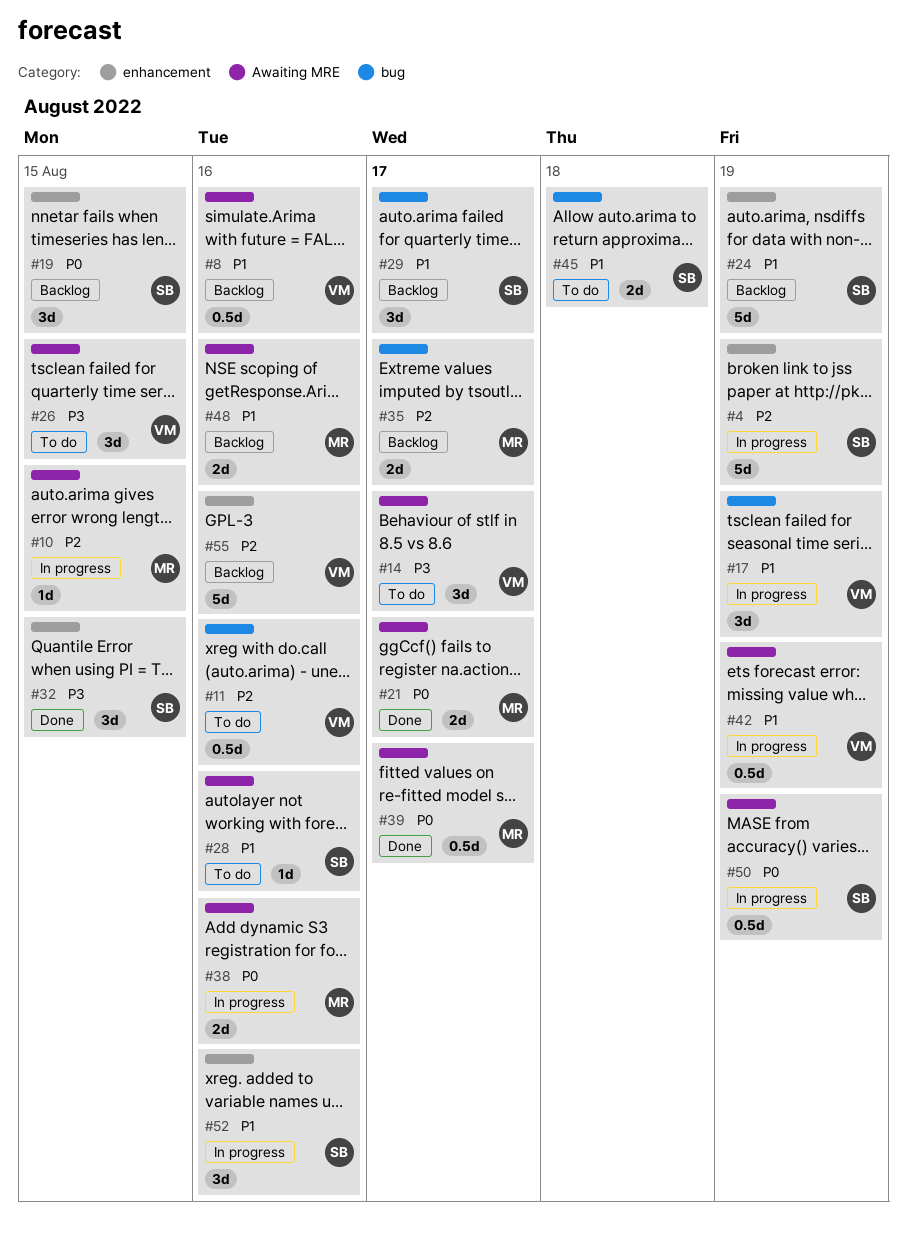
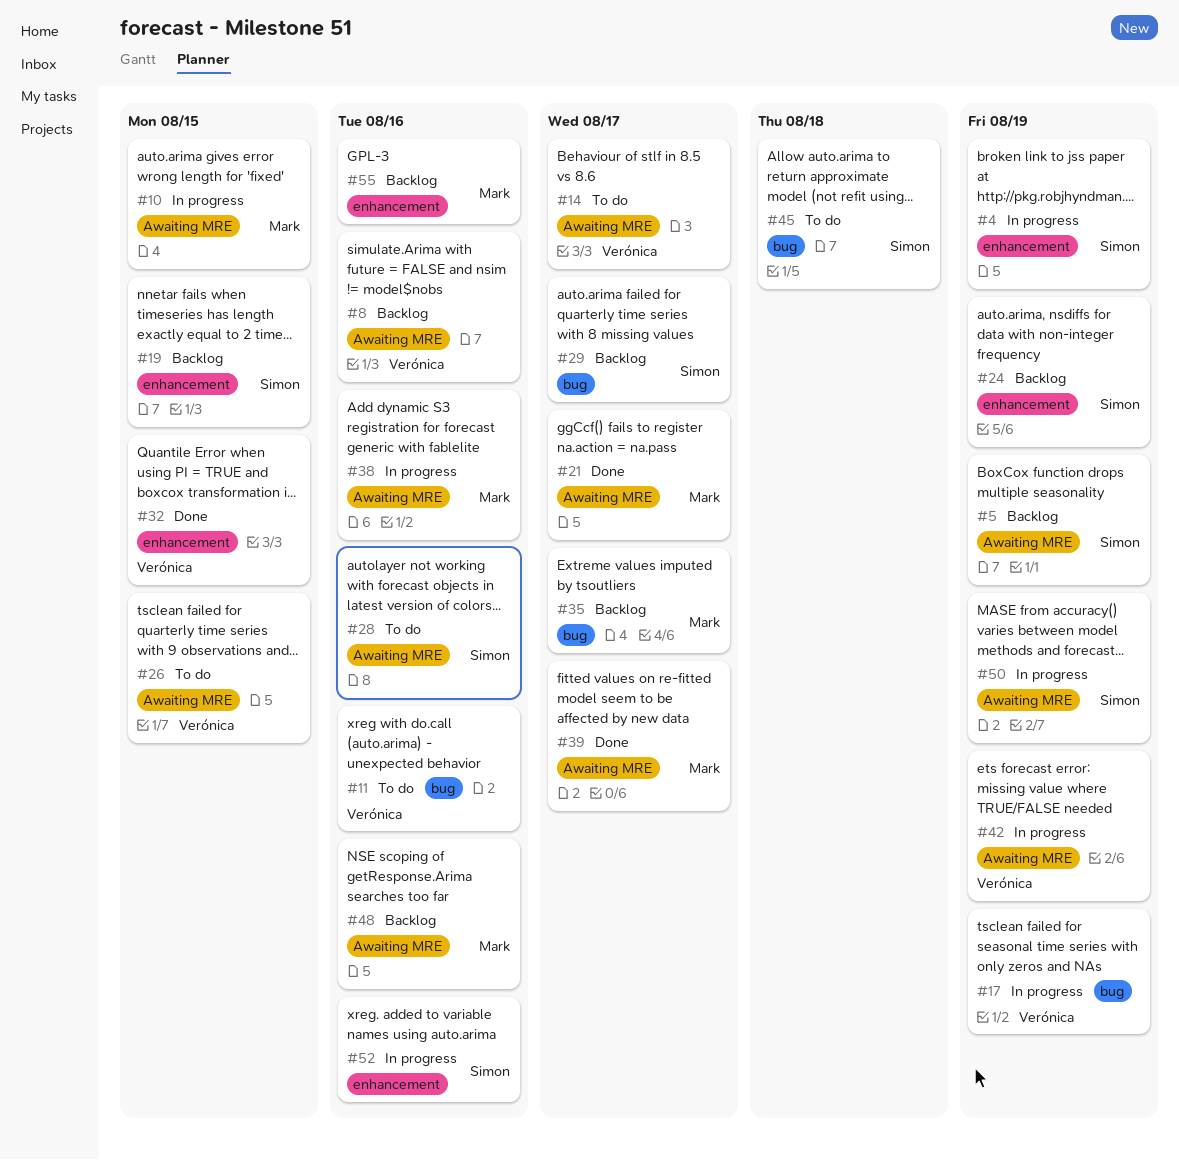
#5: none -> present
#32, owner: Simon -> Verónica
#55, owner: Verónica -> Mark

